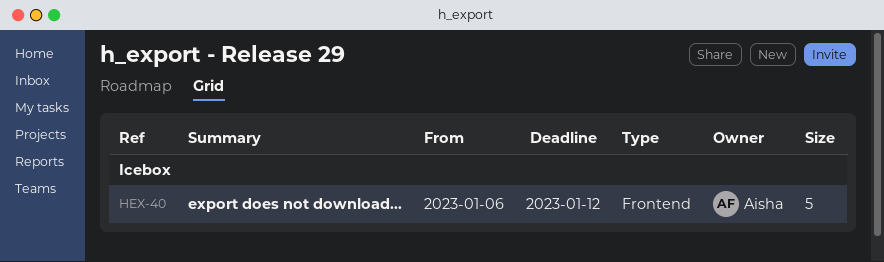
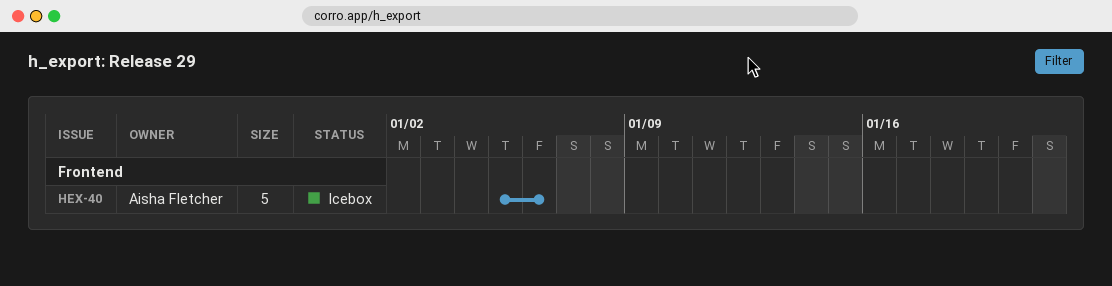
HEX-40, start: Jan 6 -> Jan 5
HEX-40, due: Jan 12 -> Jan 6

